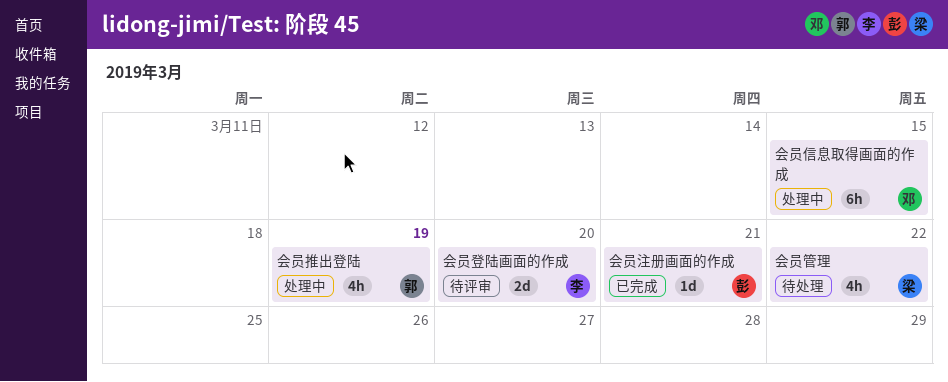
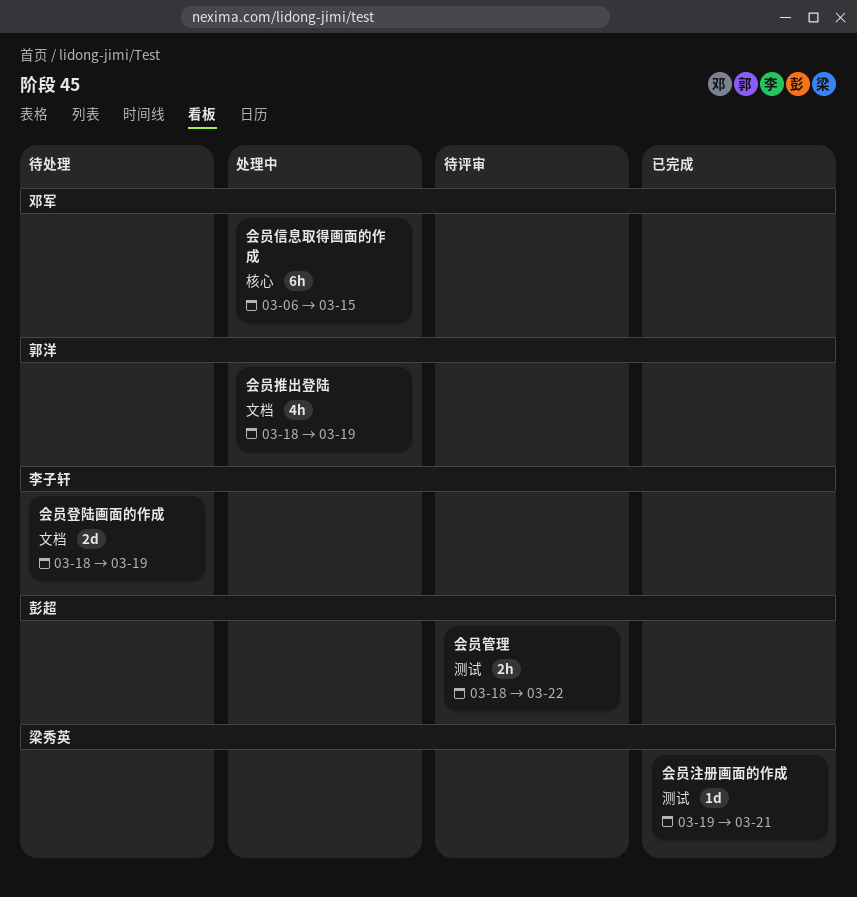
会员注册画面的作成, owner: 彭超 -> 梁秀英
会员登陆画面的作成, status: 待评审 -> 待处理
会员登陆画面的作成, due: Mar 20 -> Mar 19
会员管理, status: 待处理 -> 待评审
会员管理, owner: 梁秀英 -> 彭超
会员管理, estimate: 4h -> 2h

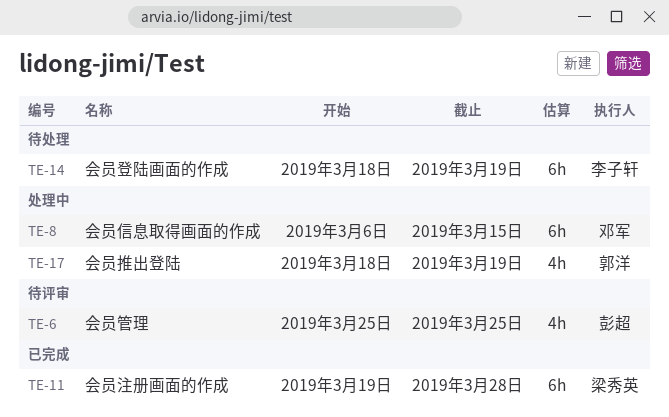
会员注册画面的作成, estimate: 1d -> 6h
会员注册画面的作成, due: Mar 21 -> Mar 28
会员登陆画面的作成, estimate: 2d -> 6h
会员管理, estimate: 2h -> 4h
会员管理, start: Mar 18 -> Mar 25
会员管理, due: Mar 22 -> Mar 25

